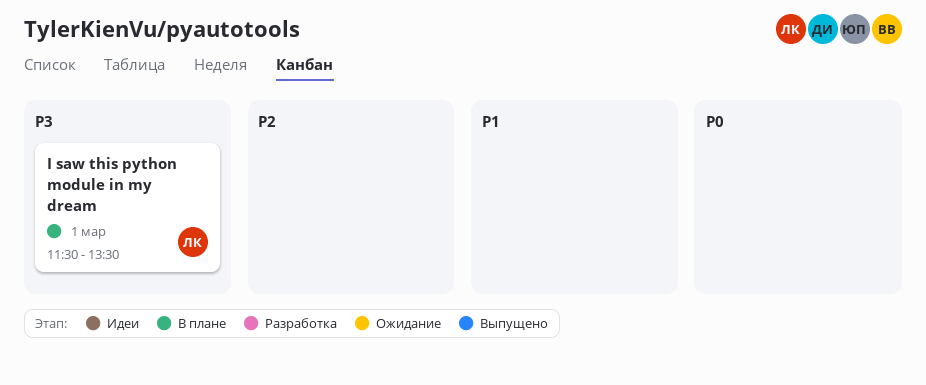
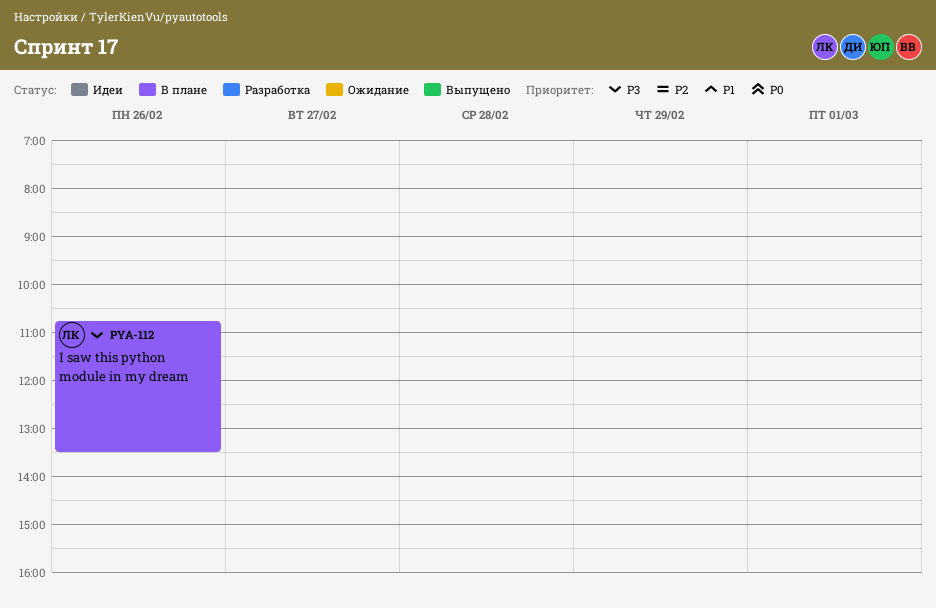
I saw this python module in my dream, day: Mar 1 -> Feb 26
I saw this python module in my dream, begins: 11:30 -> 10:45

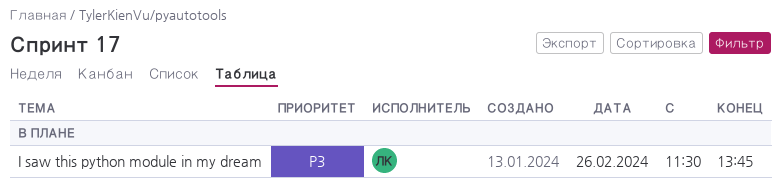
I saw this python module in my dream, begins: 10:45 -> 11:30
I saw this python module in my dream, ends: 13:30 -> 13:45

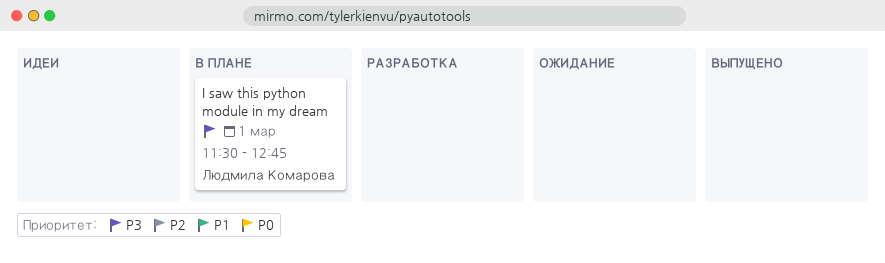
I saw this python module in my dream, day: Feb 26 -> Mar 1
I saw this python module in my dream, ends: 13:45 -> 12:45

